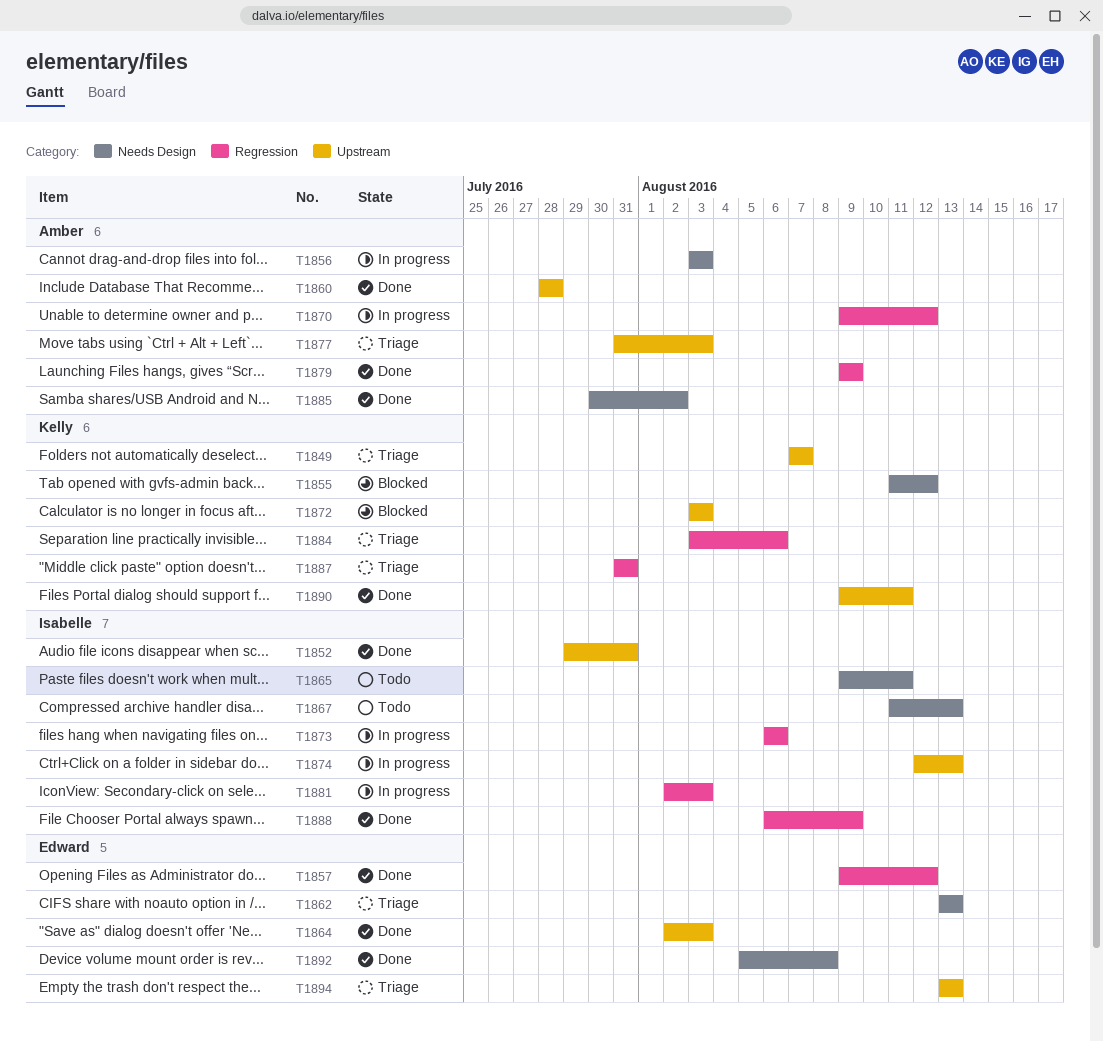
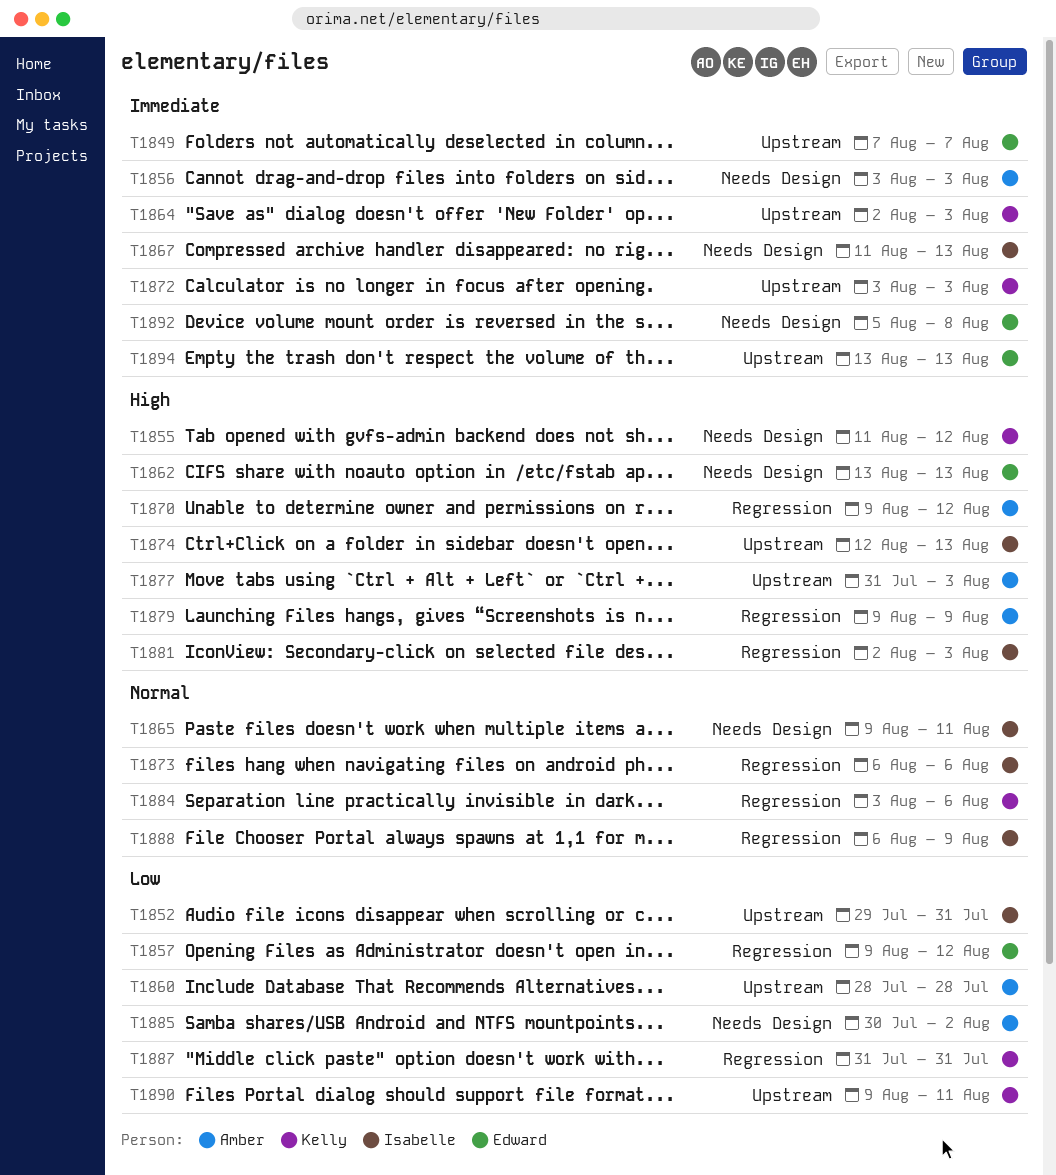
T1849, owner: Kelly -> Edward
T1864, owner: Edward -> Kelly

